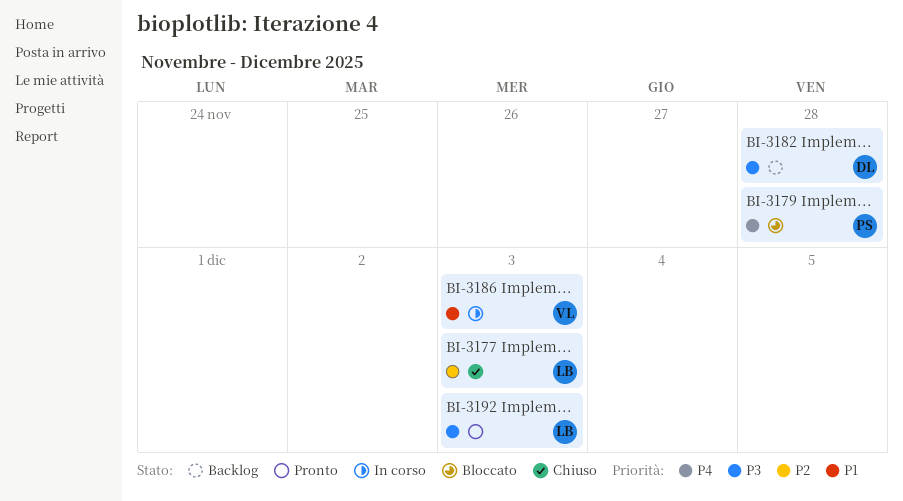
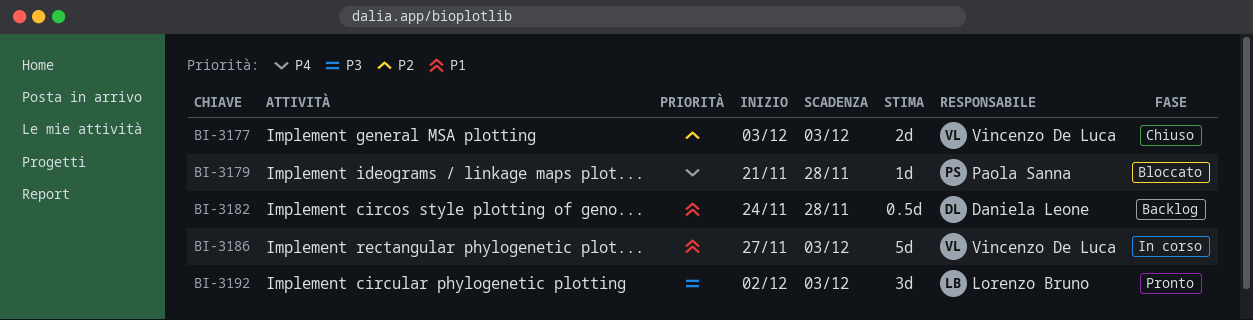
BI-3177, owner: Lorenzo Bruno -> Vincenzo De Luca
BI-3182, priority: P3 -> P1

